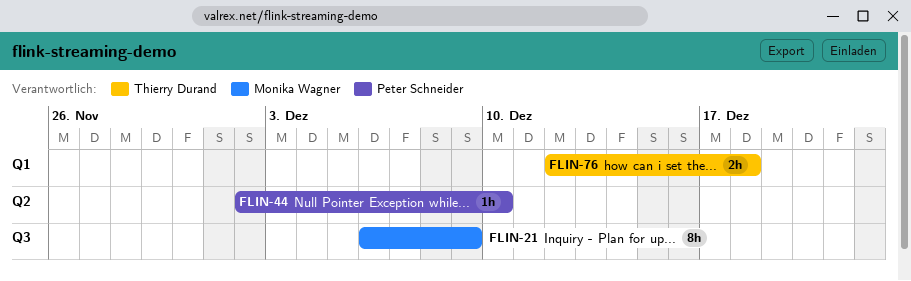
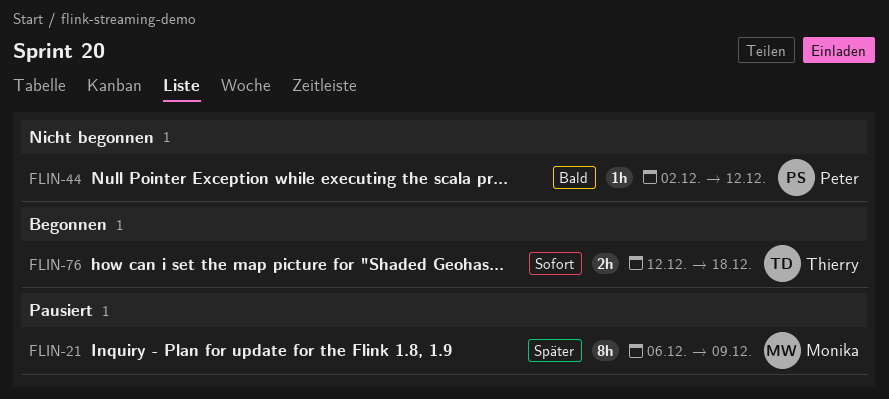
FLIN-44, due: Dec 10 -> Dec 12

